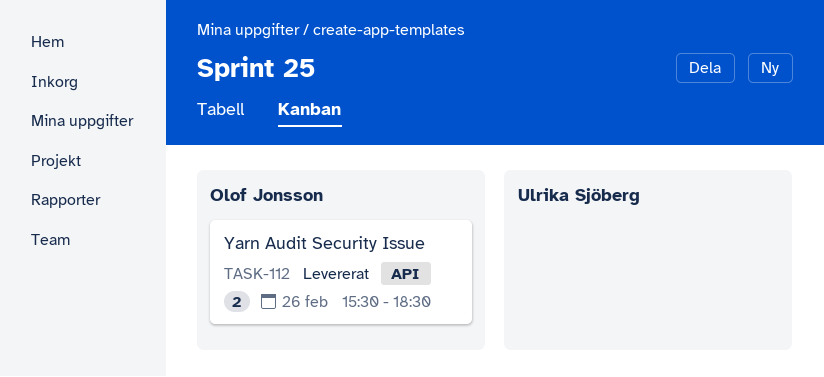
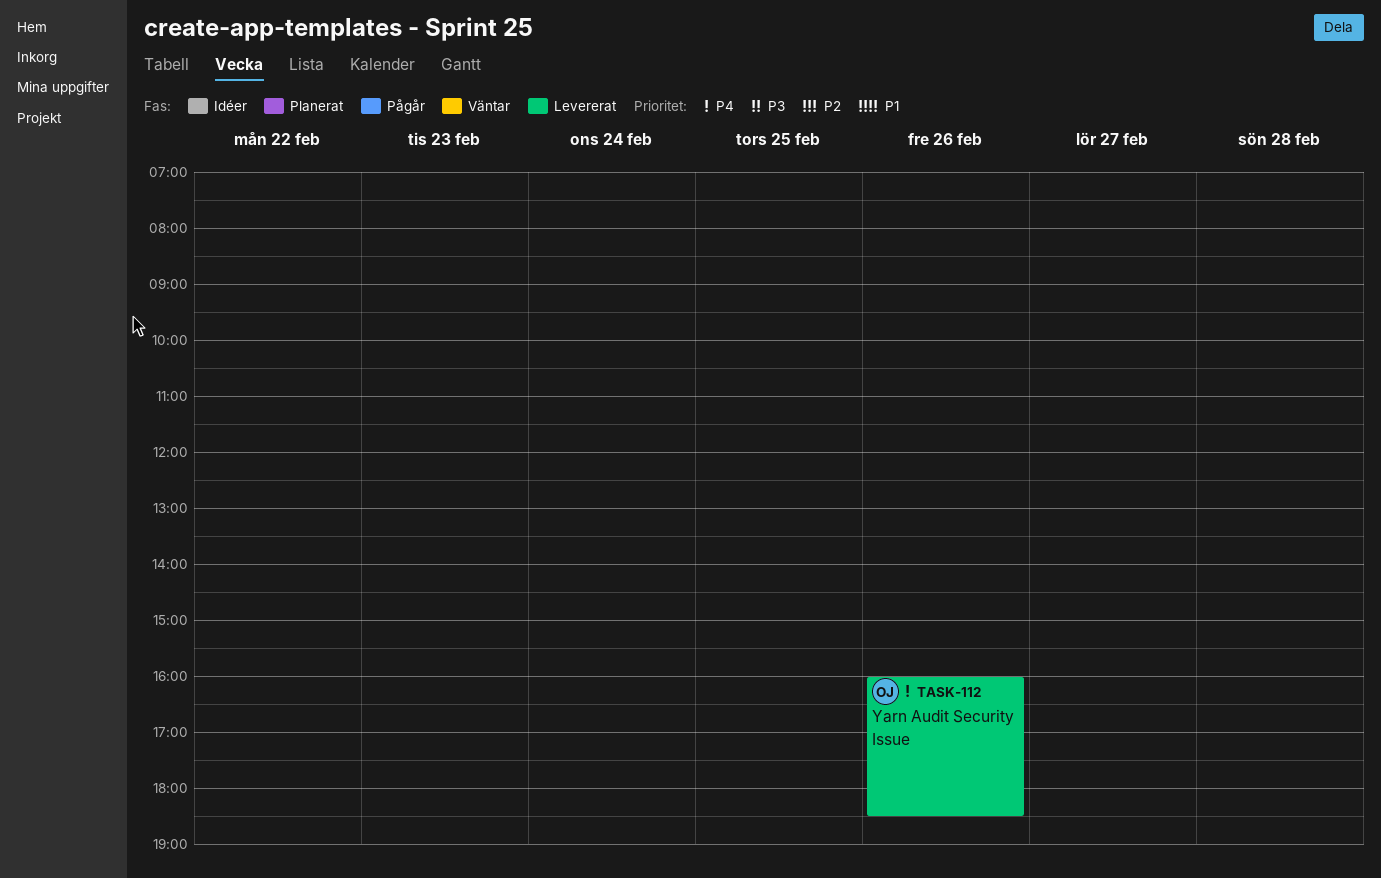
TASK-112, begins: 15:30 -> 16:00

